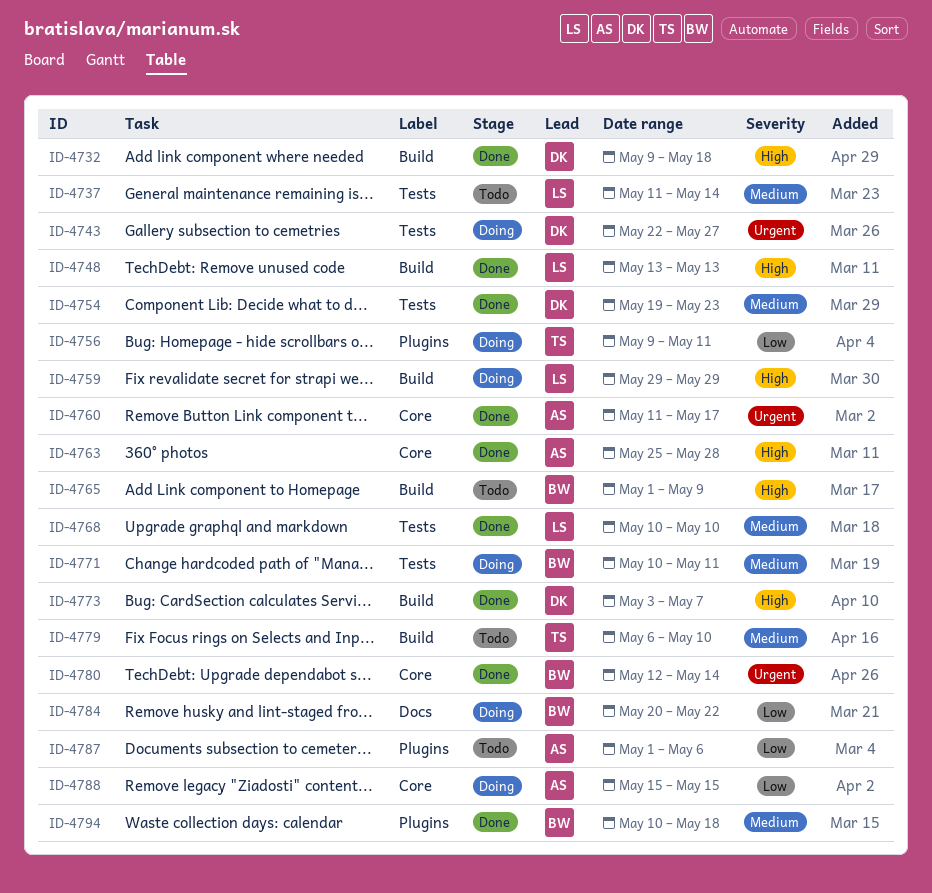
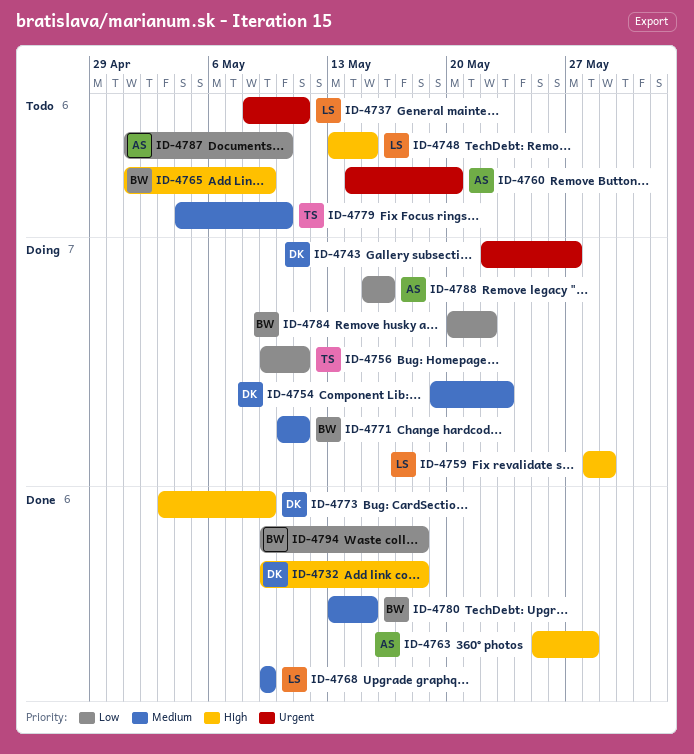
ID-4737, priority: Medium -> Urgent
ID-4737, start: May 11 -> May 8
ID-4737, due: May 14 -> May 11
ID-4748, status: Done -> Todo
ID-4748, due: May 13 -> May 15
ID-4754, status: Done -> Doing
ID-4759, start: May 29 -> May 28
ID-4760, status: Done -> Todo
ID-4760, start: May 11 -> May 14
ID-4760, due: May 17 -> May 20
ID-4768, start: May 10 -> May 9
ID-4768, due: May 10 -> May 9
ID-4773, due: May 7 -> May 9
ID-4779, start: May 6 -> May 4
ID-4780, priority: Urgent -> Medium
ID-4780, start: May 12 -> May 13
ID-4780, due: May 14 -> May 15
ID-4787, due: May 6 -> May 10
ID-4788, due: May 15 -> May 16
ID-4794, priority: Medium -> Low
ID-4794, start: May 10 -> May 9

